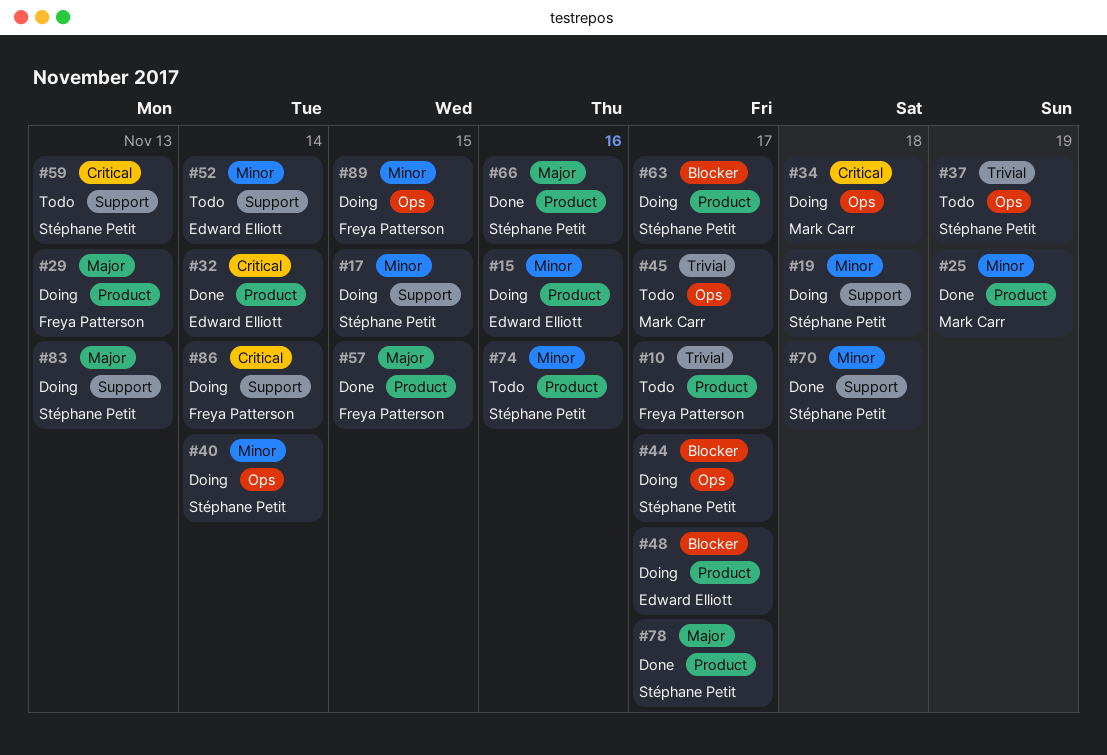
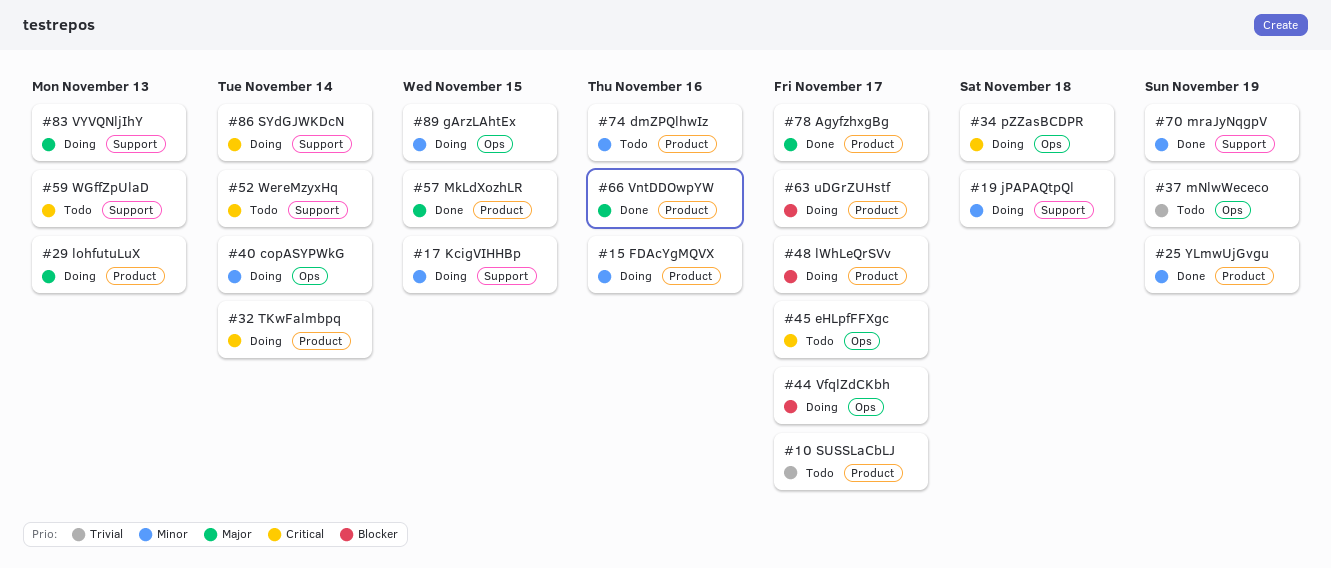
#32, status: Done -> Doing
#45, priority: Trivial -> Critical
#52, priority: Minor -> Critical
#70, due: Nov 18 -> Nov 19

